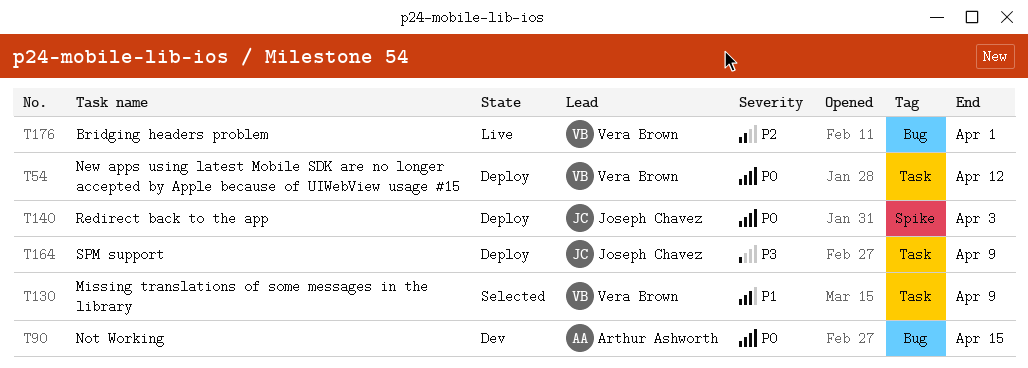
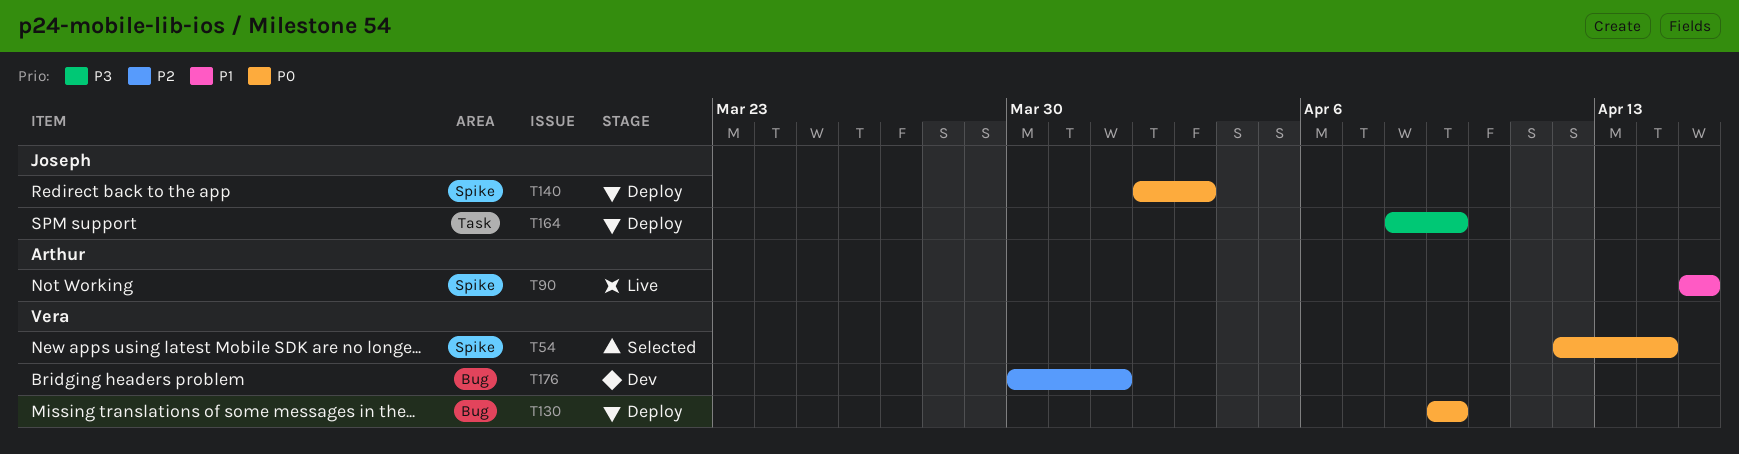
T54, status: Deploy -> Selected
T54, label: Task -> Spike
T54, due: Apr 12 -> Apr 14
T90, status: Dev -> Live
T90, priority: P0 -> P1
T90, label: Bug -> Spike
T130, status: Selected -> Deploy
T130, priority: P1 -> P0
T130, label: Task -> Bug
T176, status: Live -> Dev

